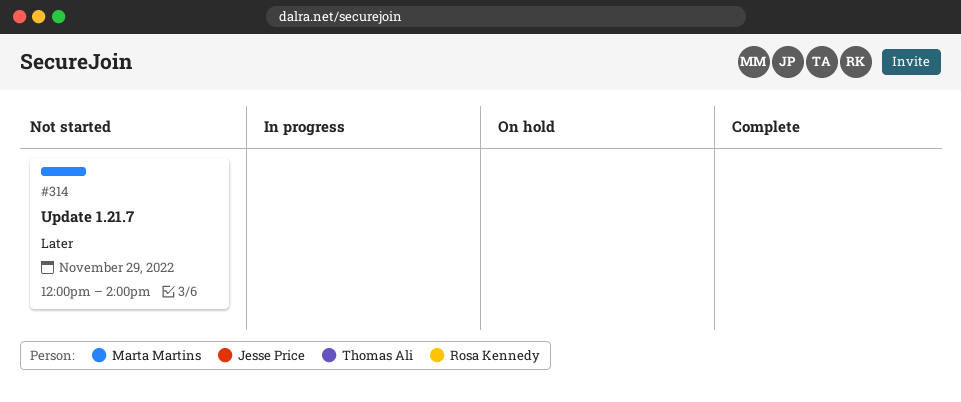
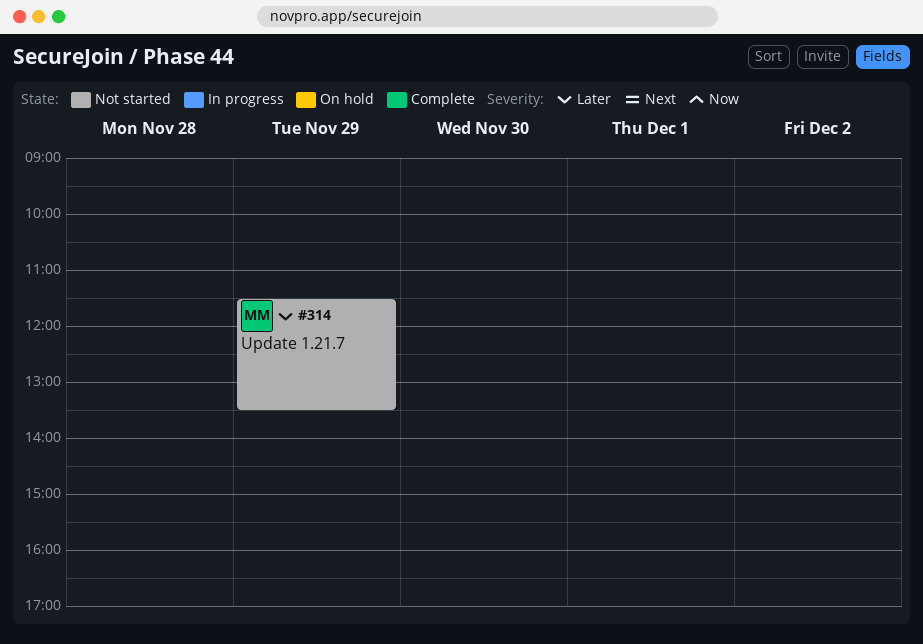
#314, begins: 12:00 -> 11:30
#314, ends: 14:00 -> 13:30

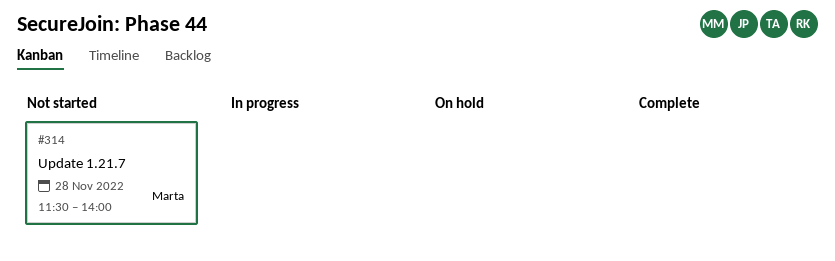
#314, day: Nov 29 -> Nov 28
#314, ends: 13:30 -> 14:00

